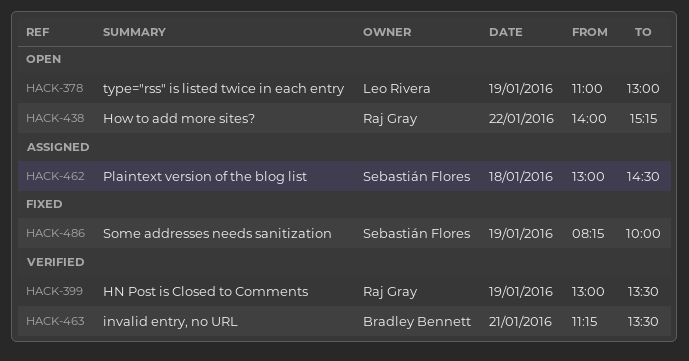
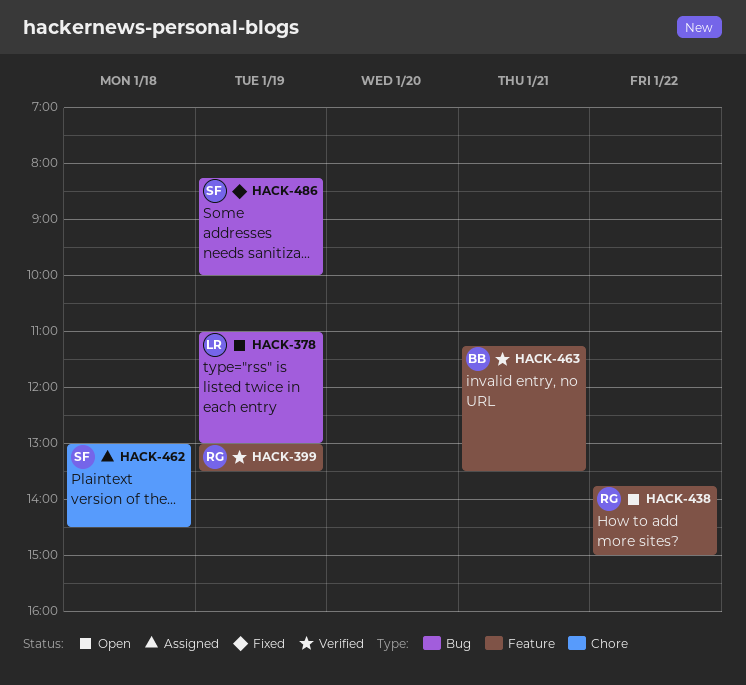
HACK-438, begins: 14:00 -> 13:45
HACK-438, ends: 15:15 -> 15:00

